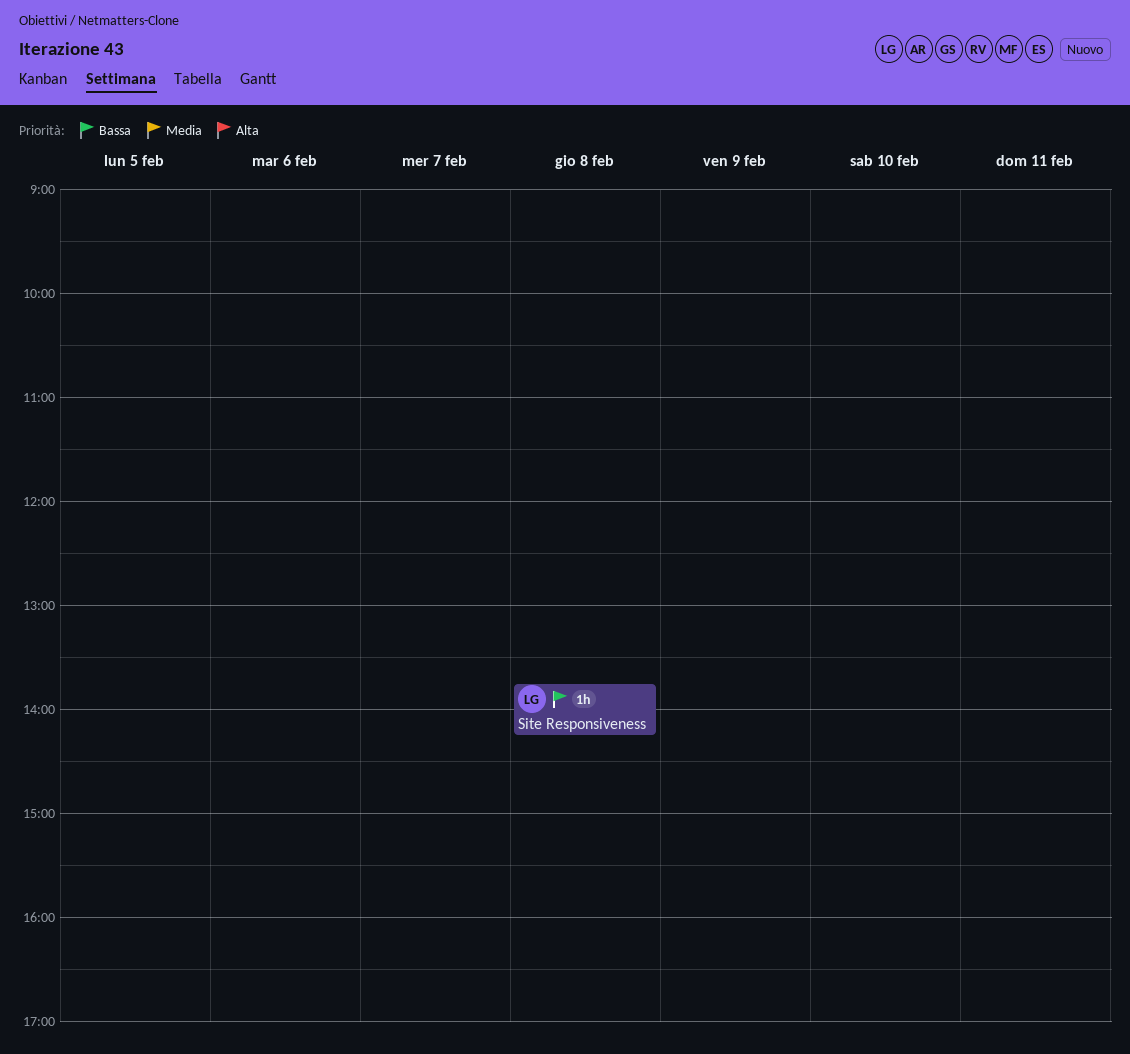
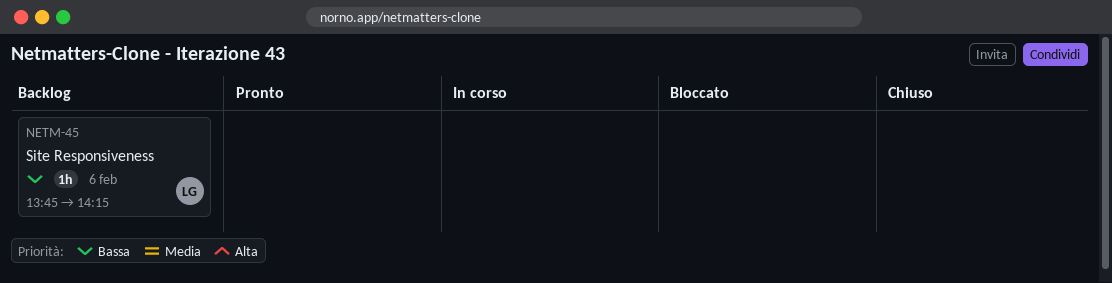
Site Responsiveness, day: Feb 8 -> Feb 6

